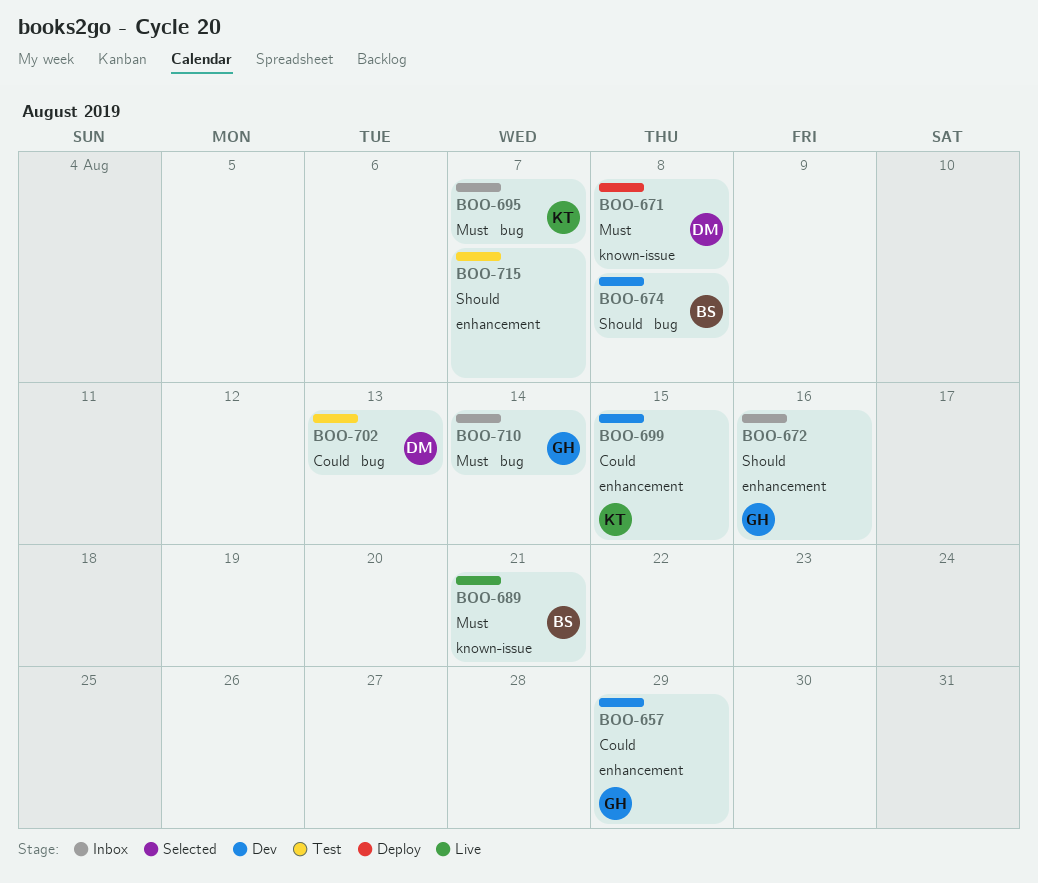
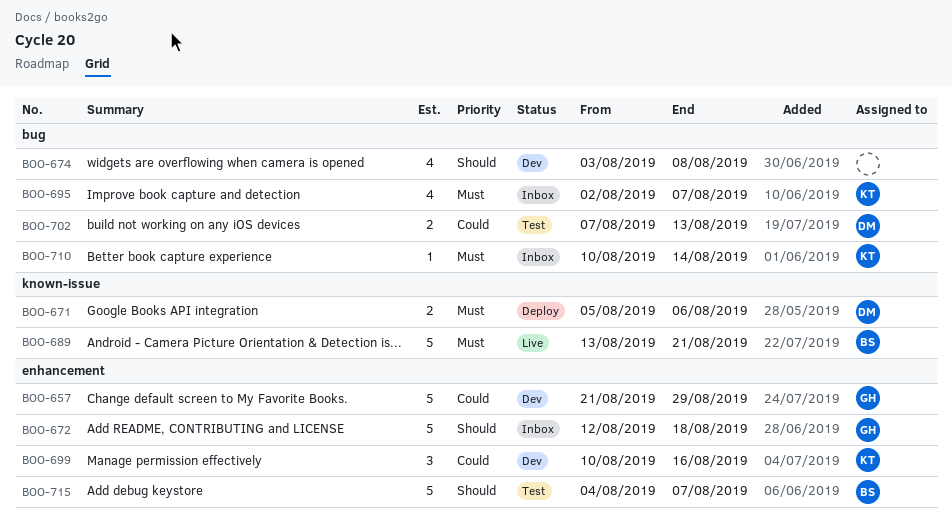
BOO-671, due: Aug 8 -> Aug 6
BOO-672, due: Aug 16 -> Aug 18
BOO-674, owner: BS -> none
BOO-699, due: Aug 15 -> Aug 16
BOO-710, owner: GH -> KT
BOO-715, owner: none -> BS

